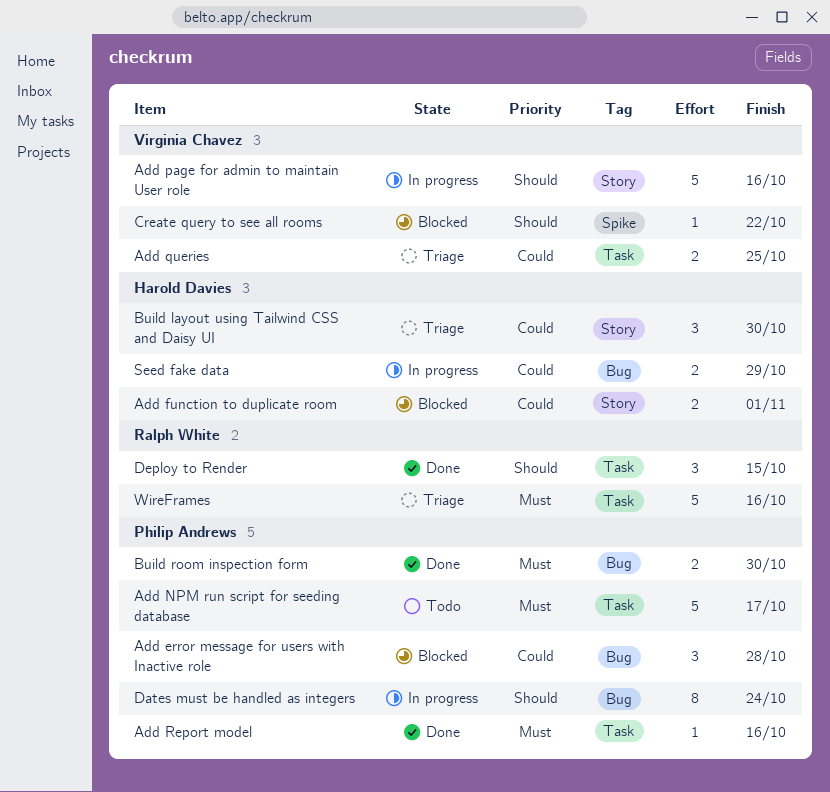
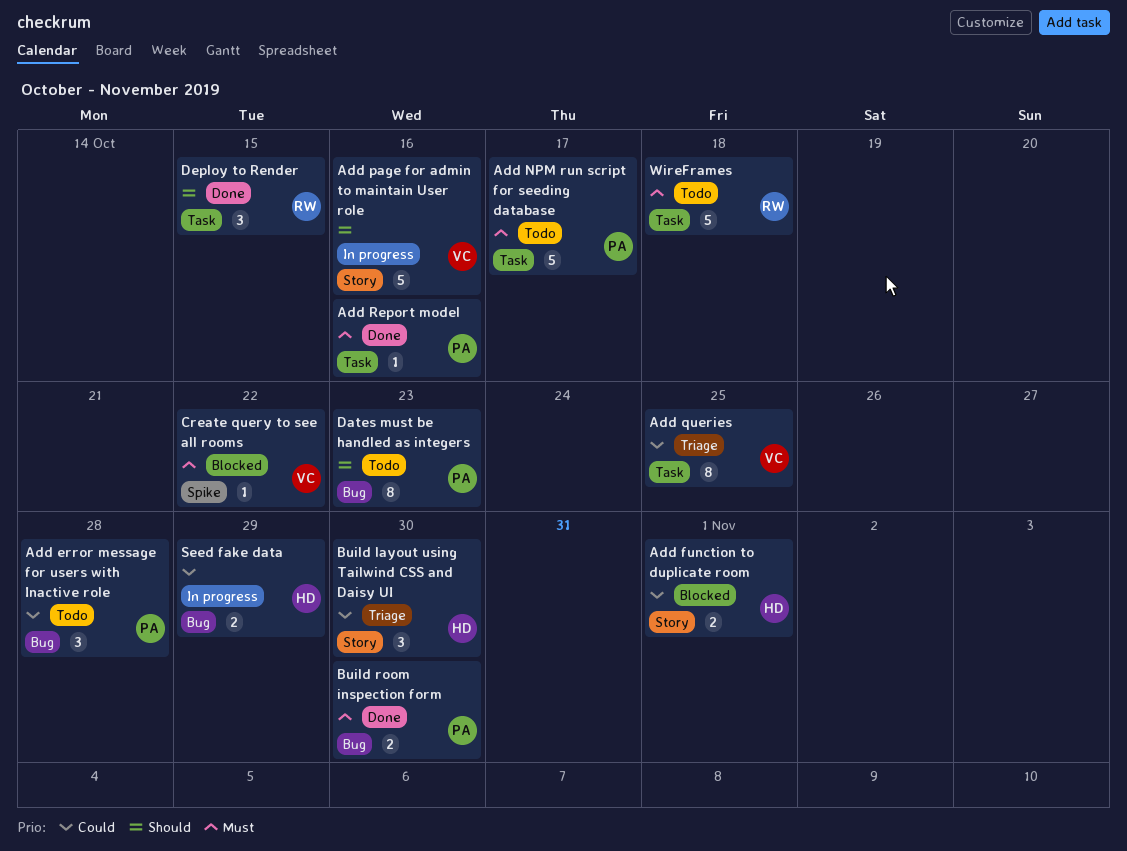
Add error message for users with Inactive role, status: Blocked -> Todo
Add queries, estimate: 2 -> 8
Create query to see all rooms, priority: Should -> Must
Dates must be handled as integers, status: In progress -> Todo
Dates must be handled as integers, due: Oct 24 -> Oct 23
WireFrames, status: Triage -> Todo
WireFrames, due: Oct 16 -> Oct 18

